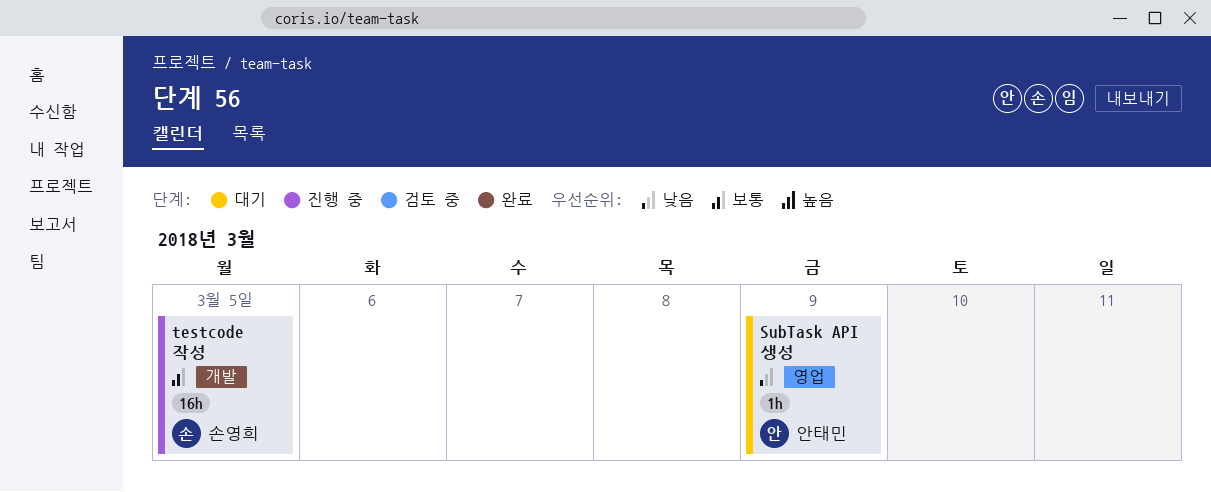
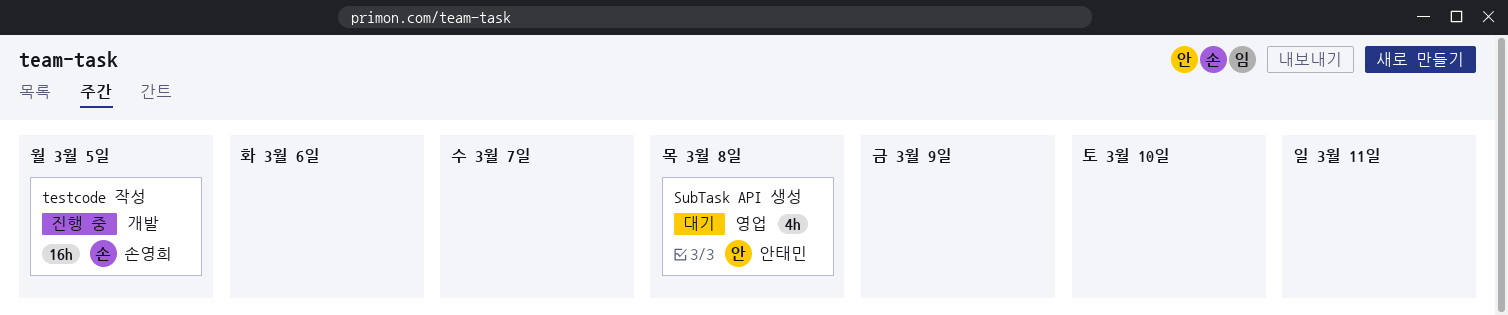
SubTask API 생성, estimate: 1h -> 4h
SubTask API 생성, due: Mar 9 -> Mar 8

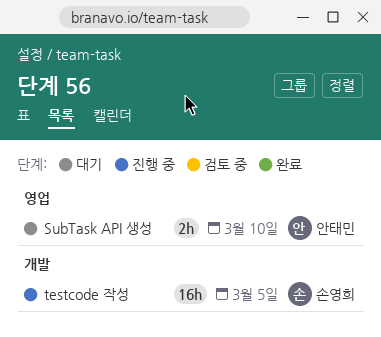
SubTask API 생성, estimate: 4h -> 2h
SubTask API 생성, due: Mar 8 -> Mar 10

